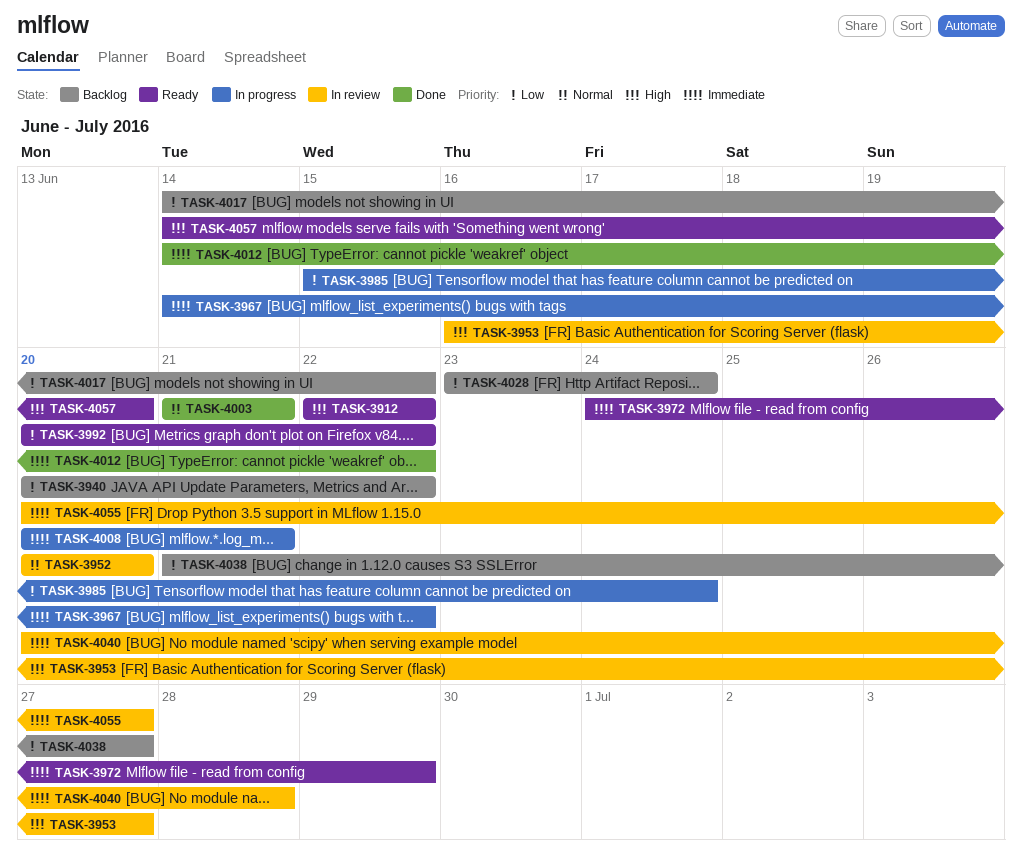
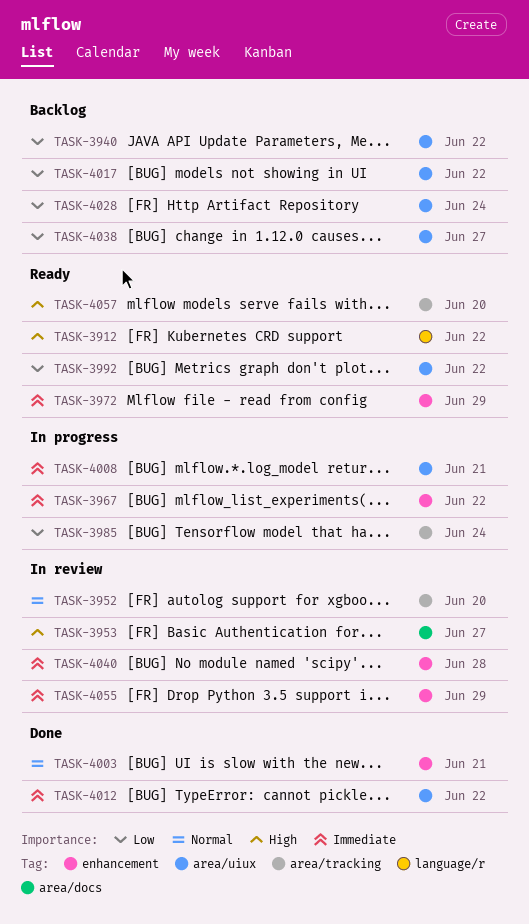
TASK-4055, due: Jun 27 -> Jun 29

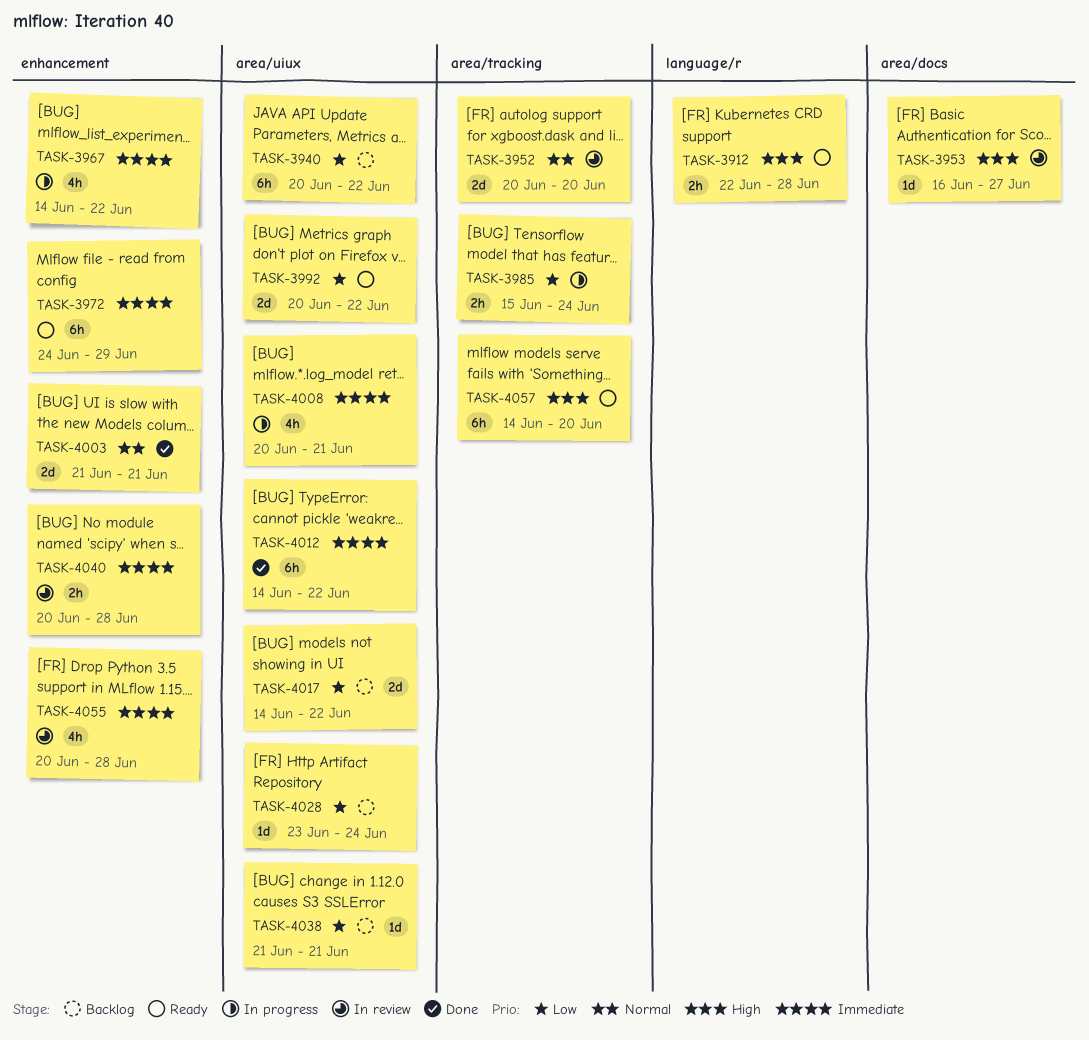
TASK-3912, due: Jun 22 -> Jun 28
TASK-4038, due: Jun 27 -> Jun 21
TASK-4055, due: Jun 29 -> Jun 28

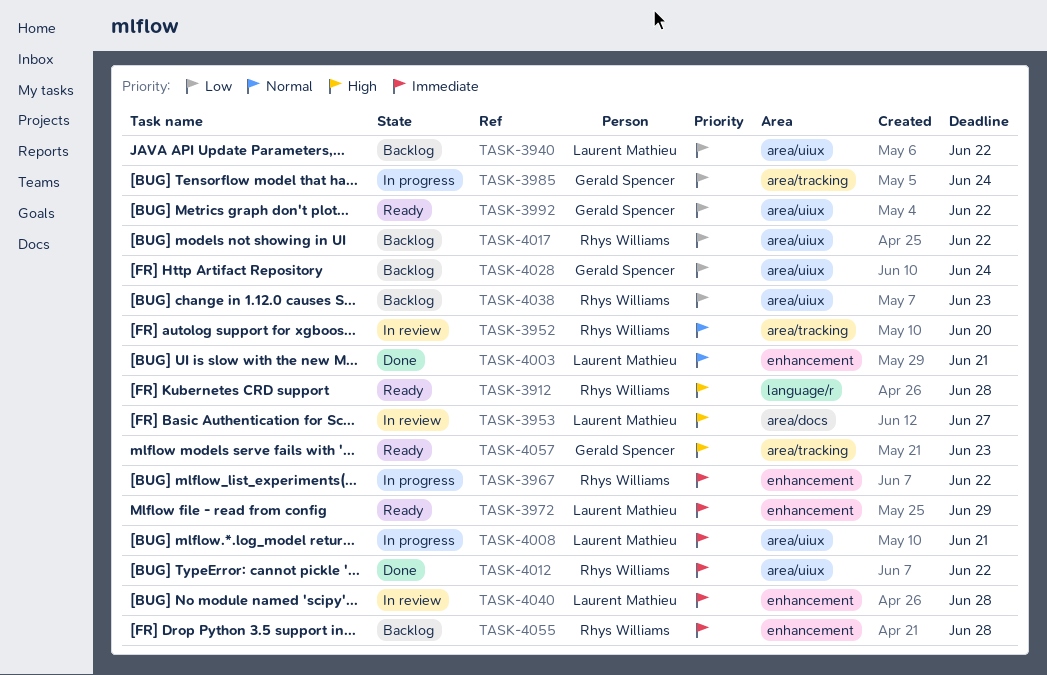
TASK-4038, due: Jun 21 -> Jun 23
TASK-4055, status: In review -> Backlog
TASK-4057, due: Jun 20 -> Jun 23

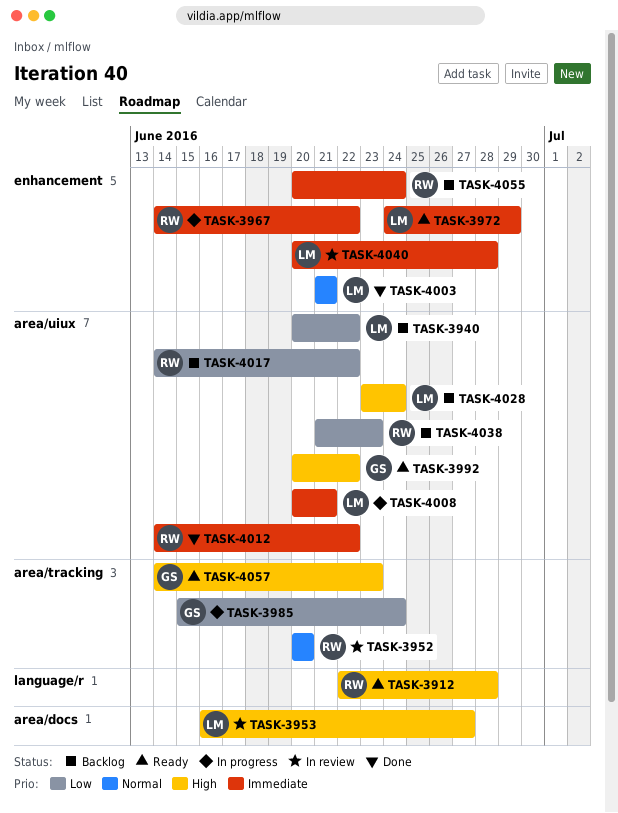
TASK-3992, priority: Low -> High
TASK-4028, owner: Gerald Spencer -> Laurent Mathieu
TASK-4028, priority: Low -> High
TASK-4055, due: Jun 28 -> Jun 24

